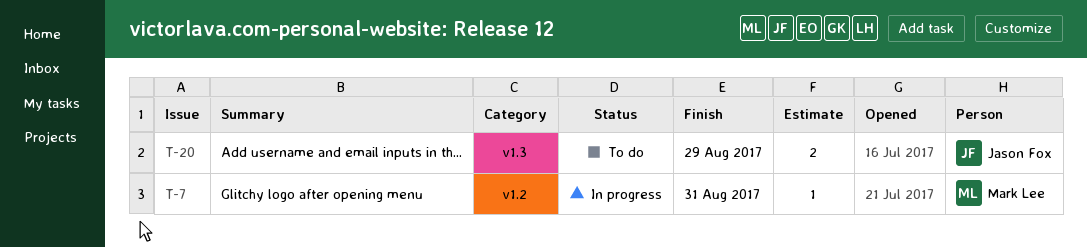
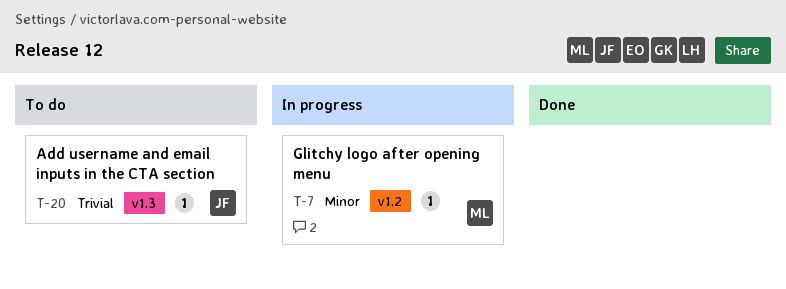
T-20, estimate: 2 -> 1

